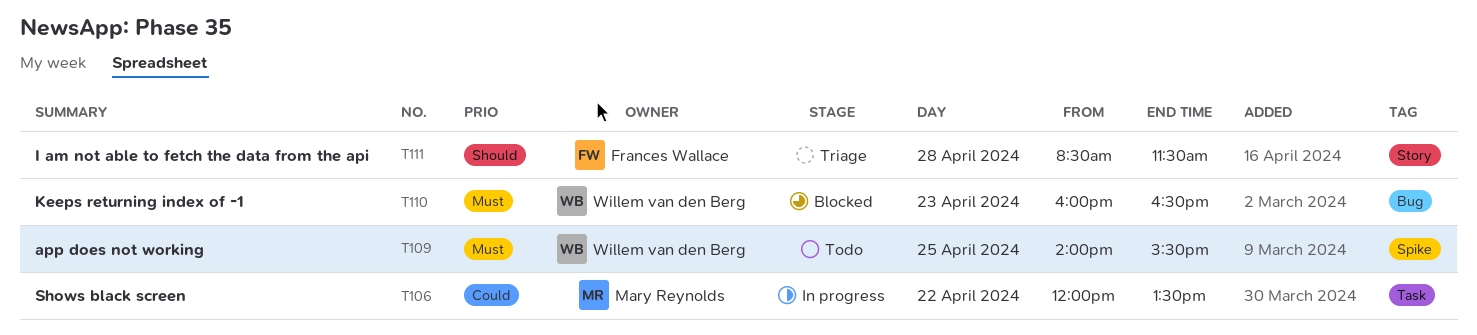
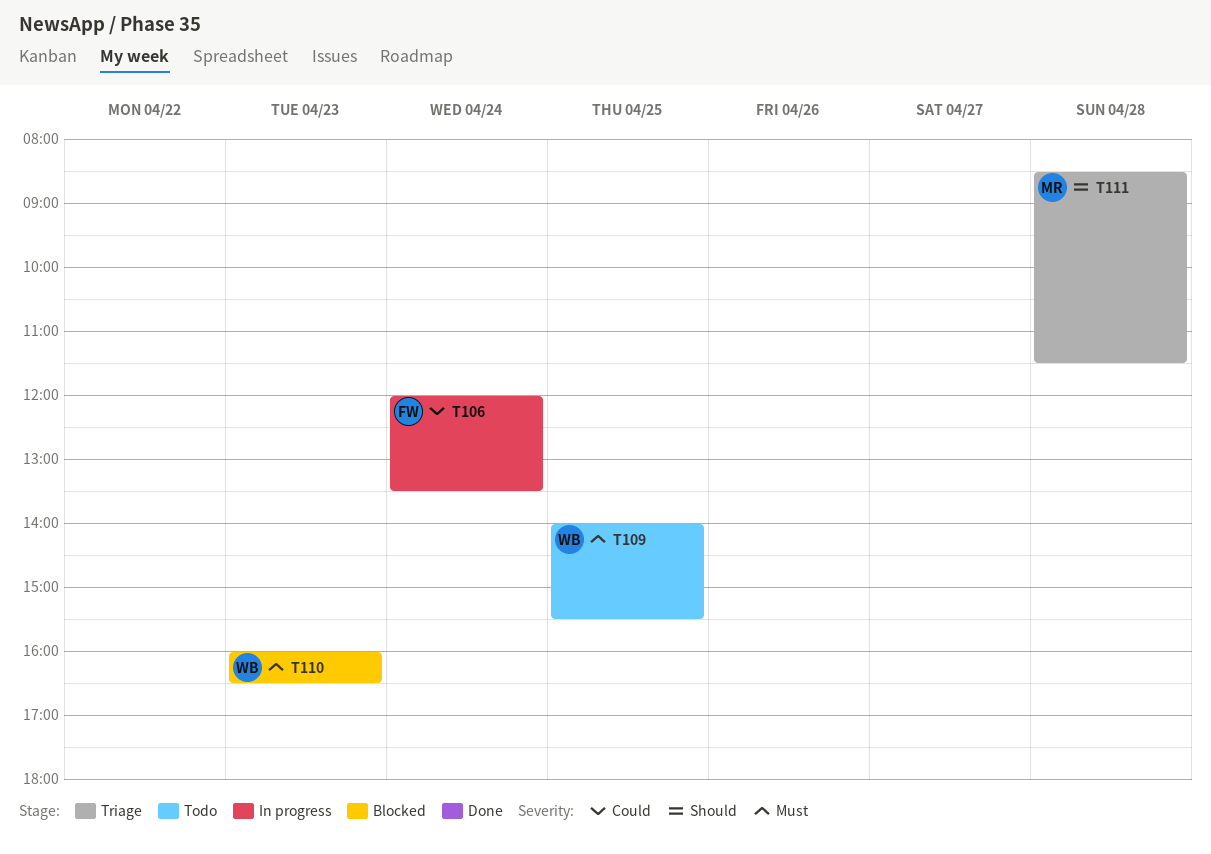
T106, owner: Mary Reynolds -> Frances Wallace
T106, day: Apr 22 -> Apr 24
T111, owner: Frances Wallace -> Mary Reynolds

